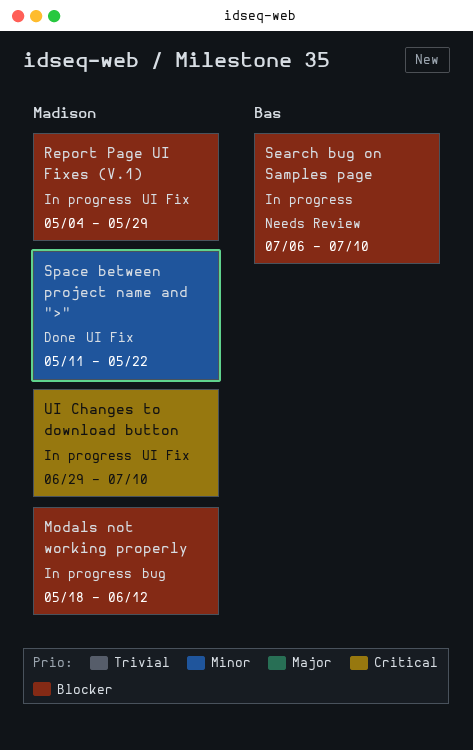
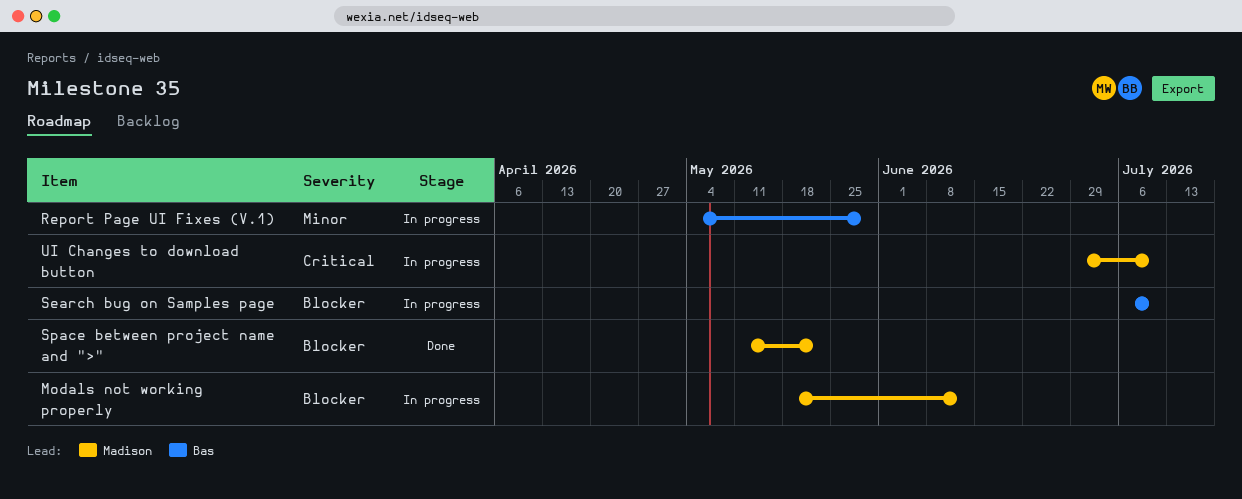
Report Page UI Fixes (V.1), owner: Madison -> Bas
Report Page UI Fixes (V.1), priority: Blocker -> Minor
Space between project name and ">", priority: Minor -> Blocker

